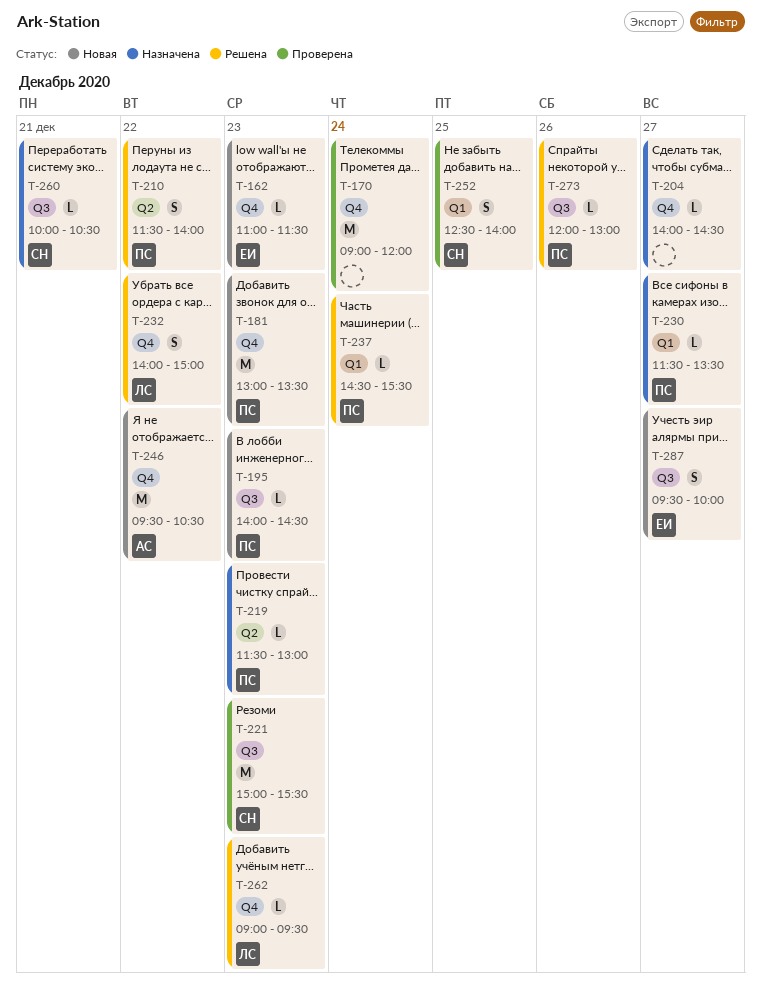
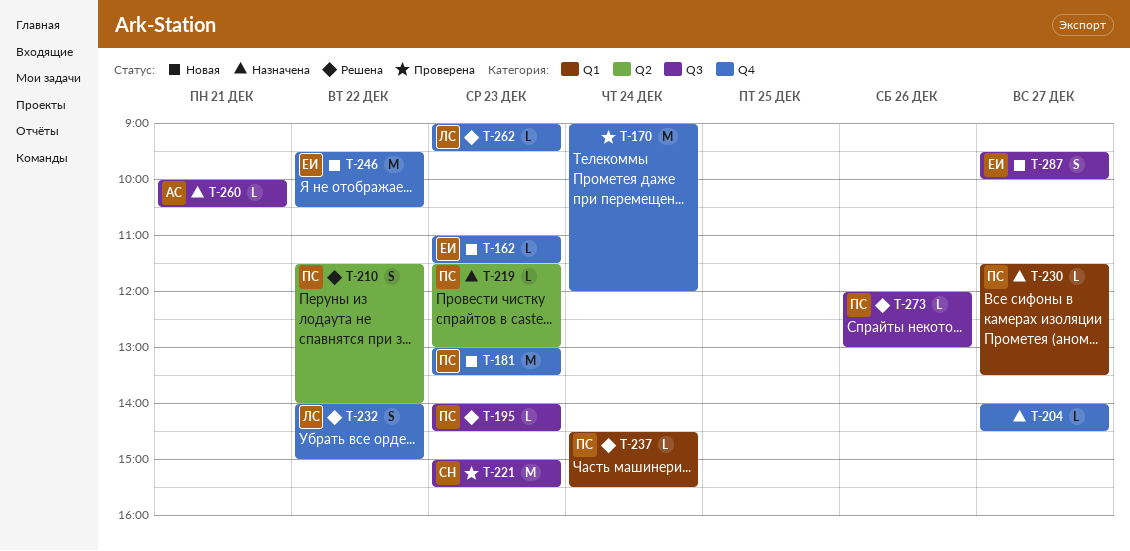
T-195, status: Новая -> Решена
T-246, owner: АС -> ЕИ
T-252: present -> none
T-260, owner: СН -> АС

